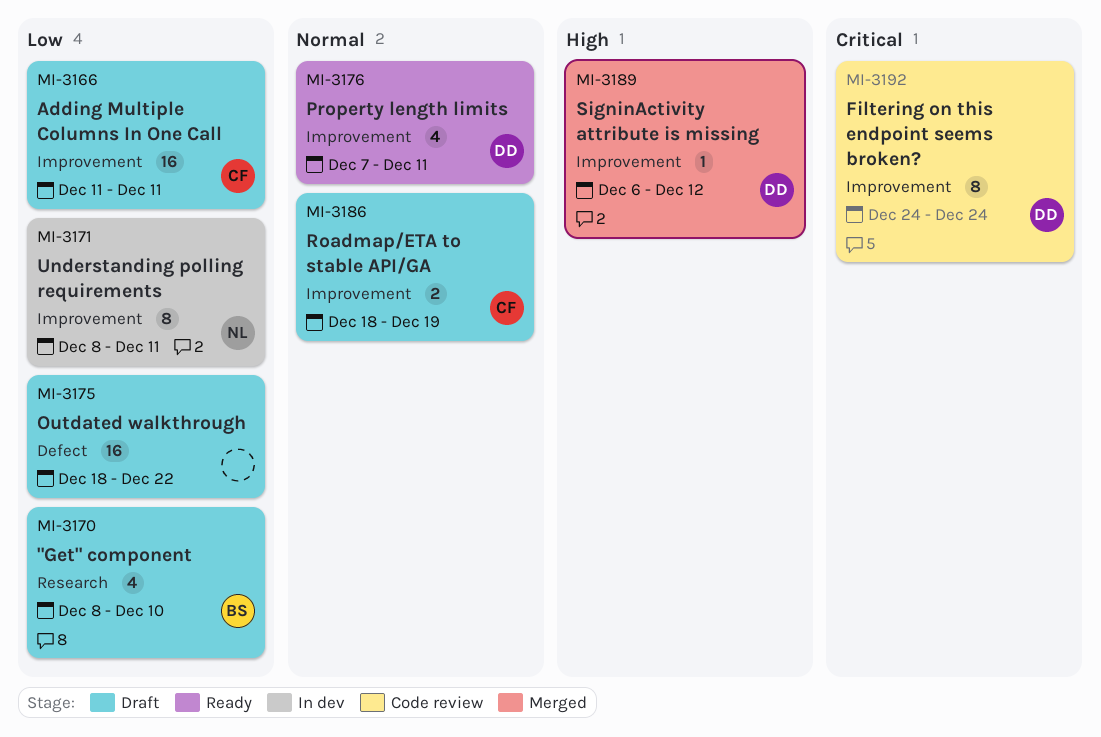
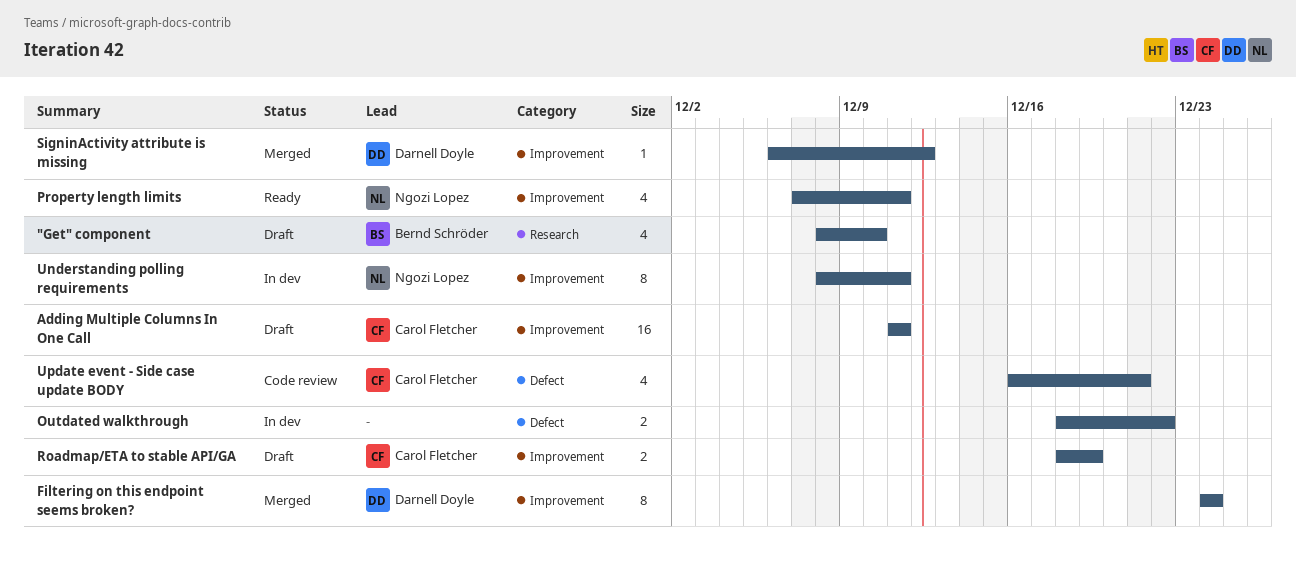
Filtering on this endpoint seems broken?, status: Code review -> Merged
Outdated walkthrough, status: Draft -> In dev
Outdated walkthrough, estimate: 16 -> 2
Property length limits, owner: Darnell Doyle -> Ngozi Lopez
Update event - Side case update BODY: none -> present

